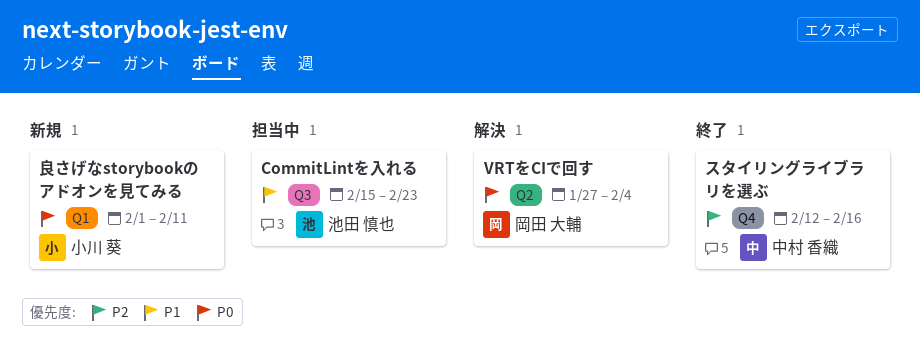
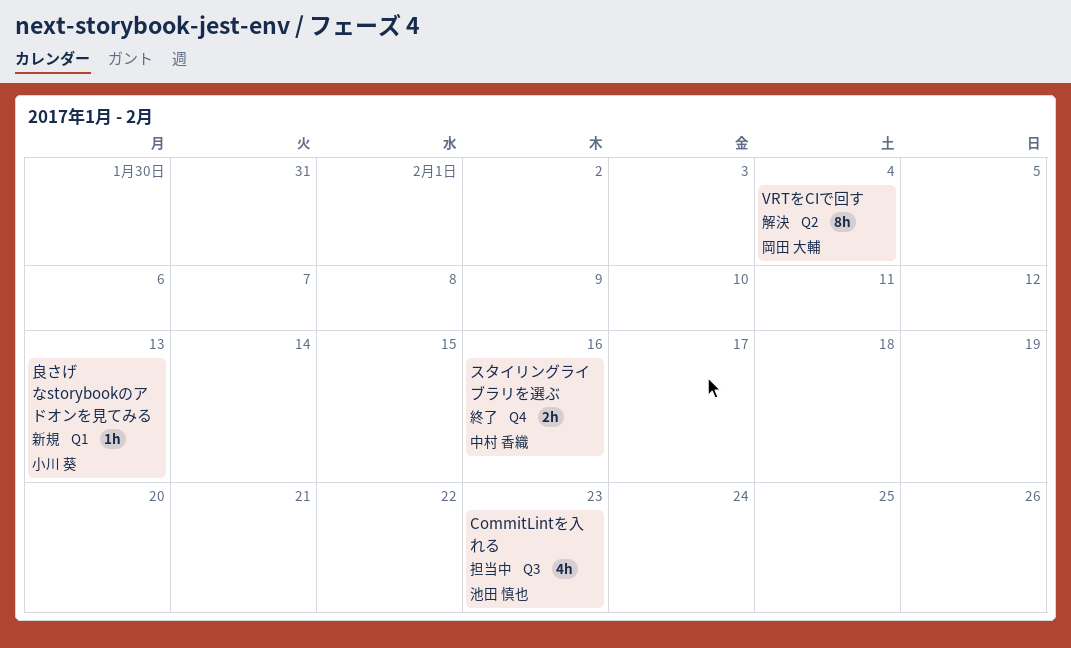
良さげなstorybookのアドオンを見てみる, due: Feb 11 -> Feb 13

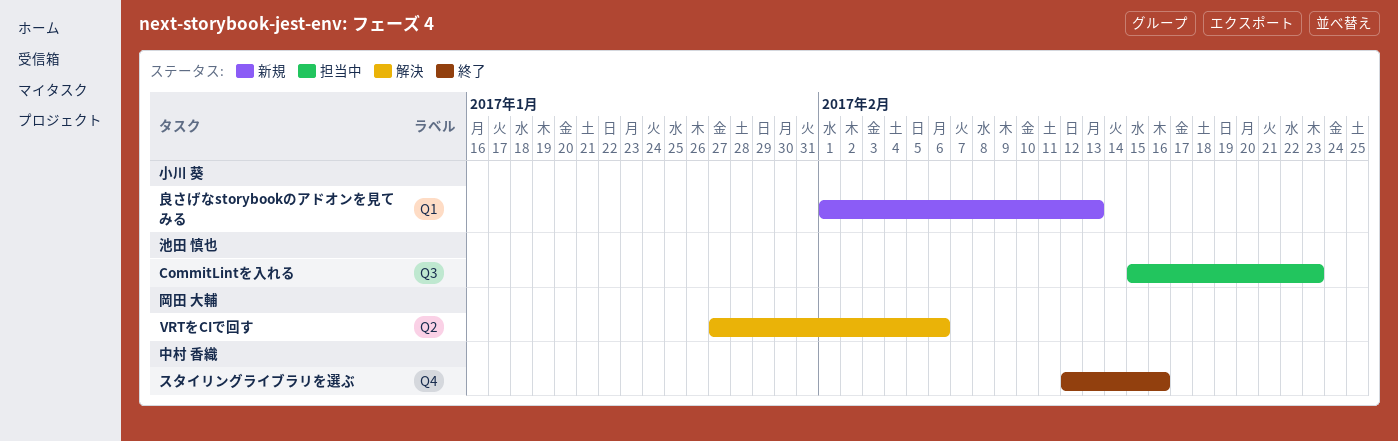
VRTをCIで回す, due: Feb 4 -> Feb 6

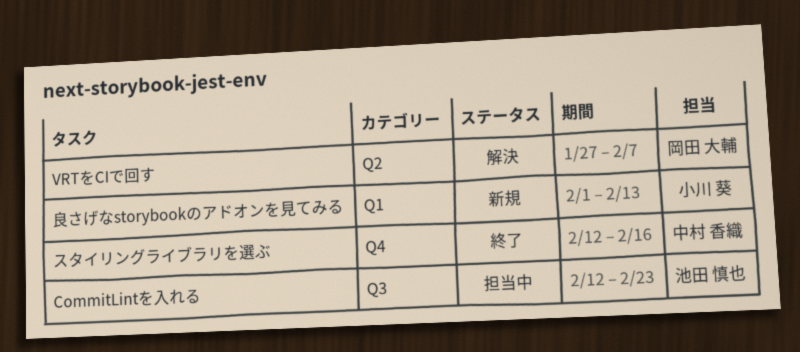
CommitLintを入れる, start: Feb 15 -> Feb 12
VRTをCIで回す, due: Feb 6 -> Feb 7

